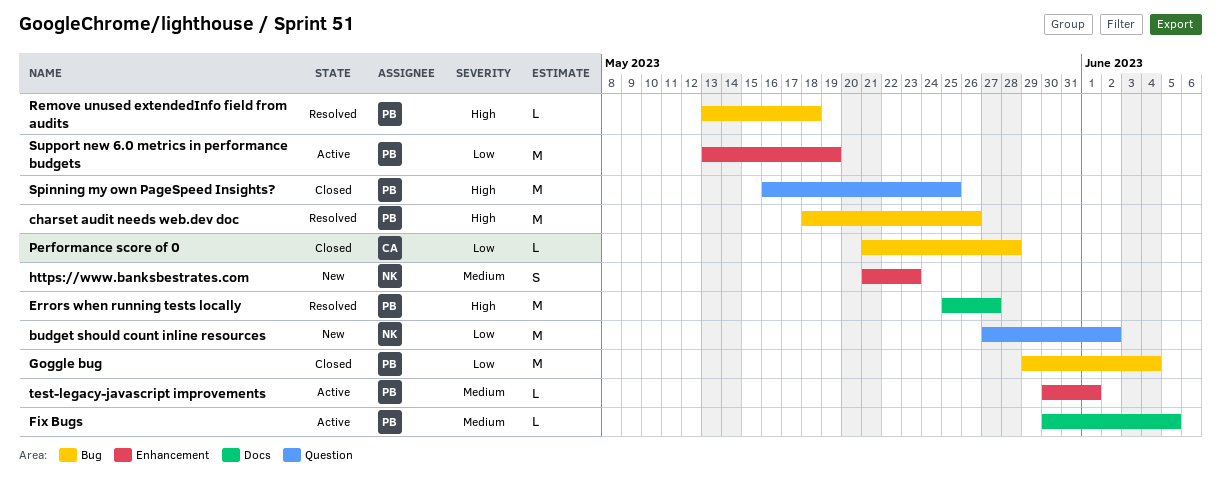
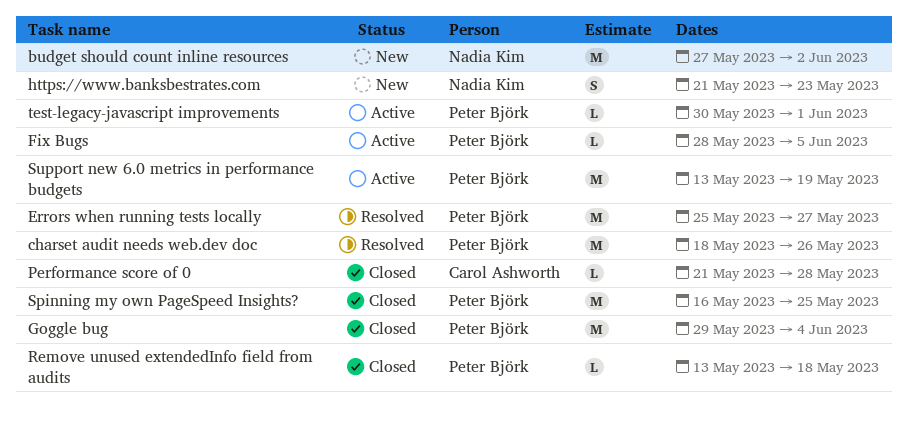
Fix Bugs, start: May 30 -> May 28
Remove unused extendedInfo field from audits, status: Resolved -> Closed

